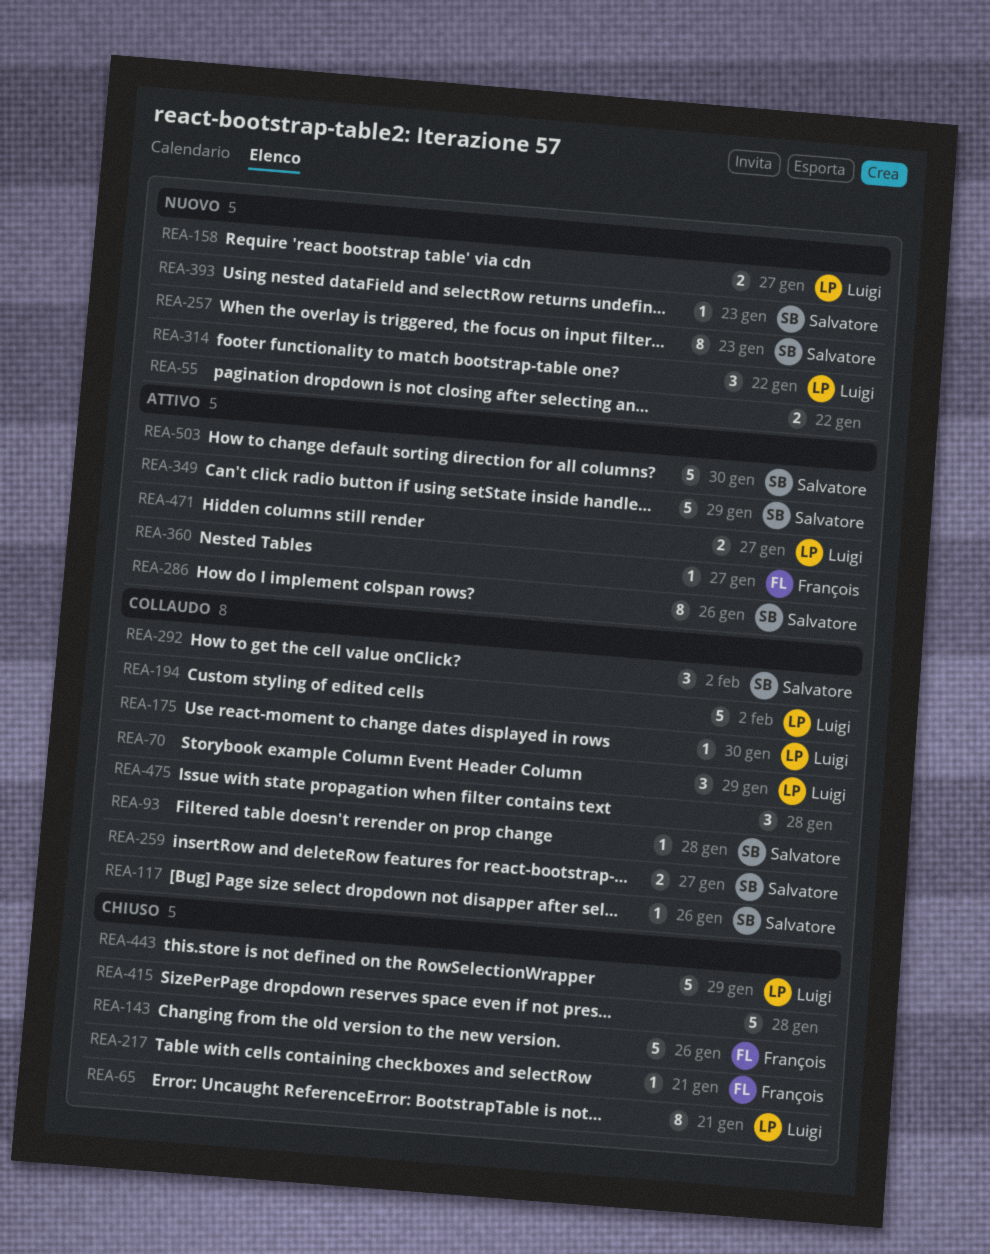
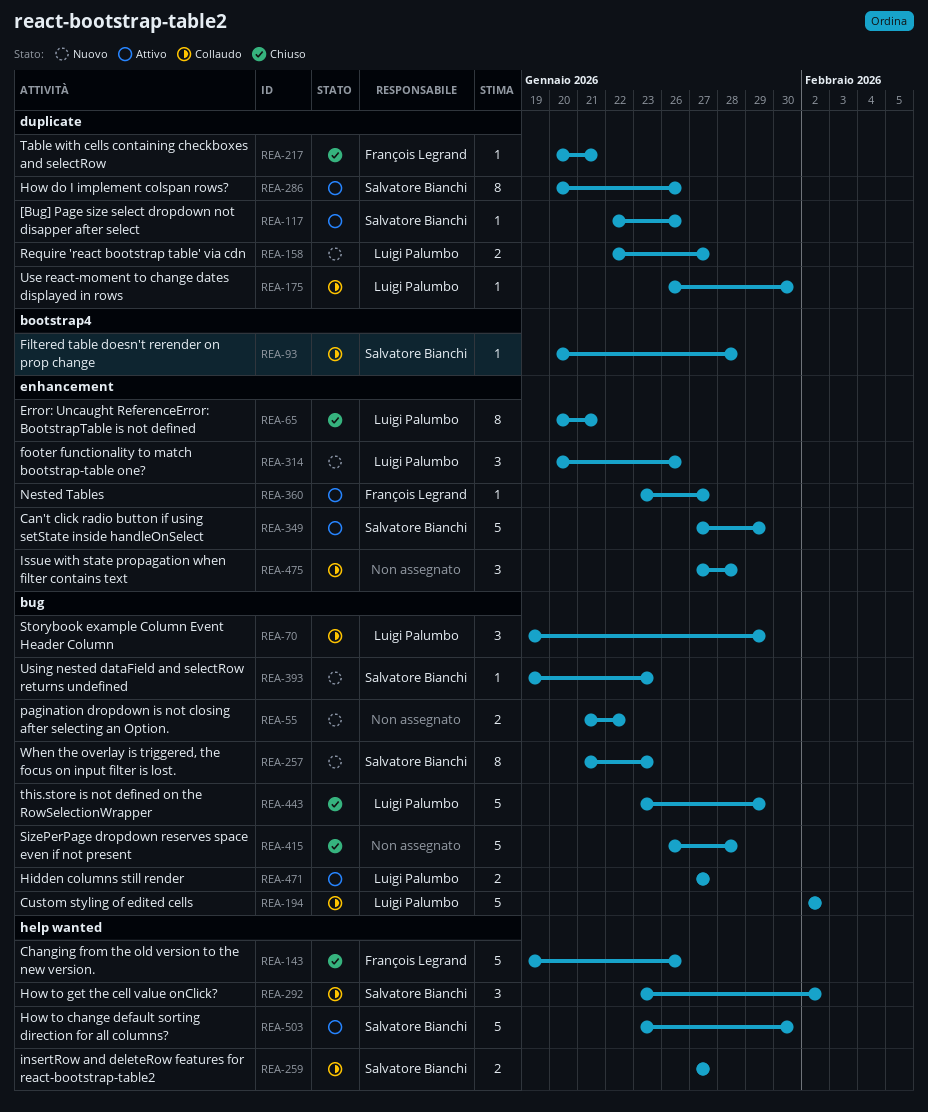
REA-117, status: Collaudo -> Attivo
REA-314, due: Jan 22 -> Jan 26

